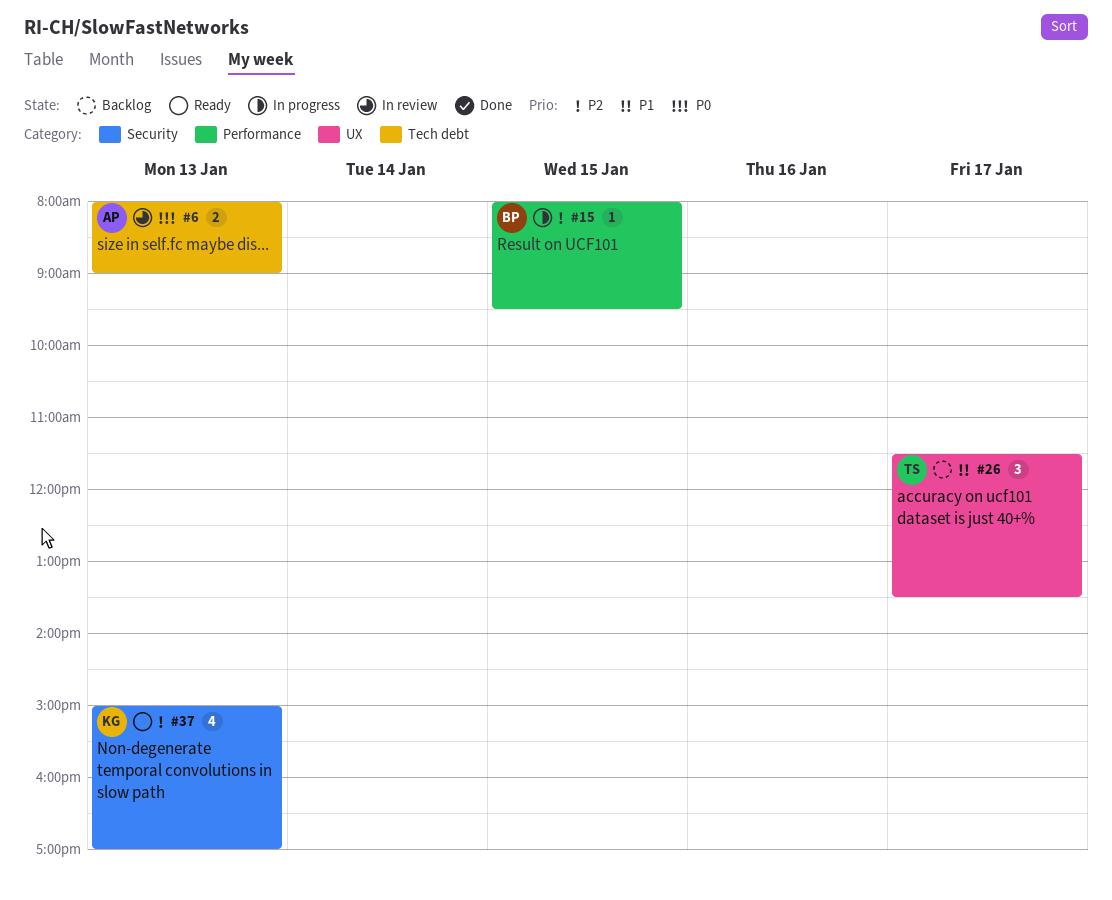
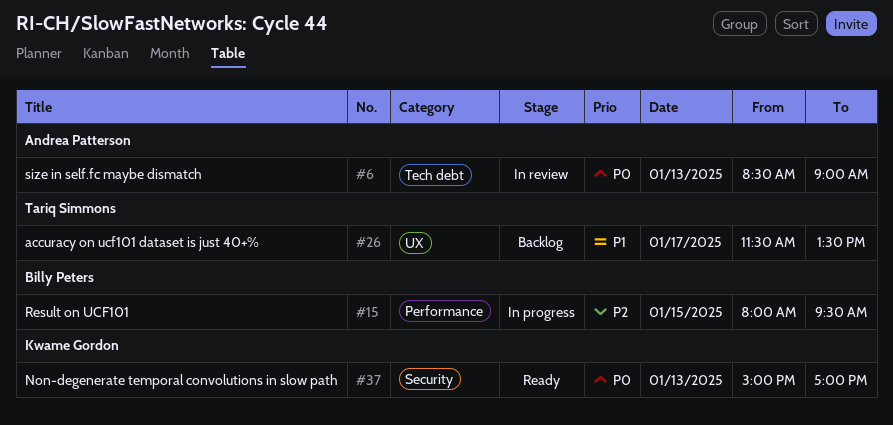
#6, begins: 08:00 -> 08:30
#37, priority: P2 -> P0

